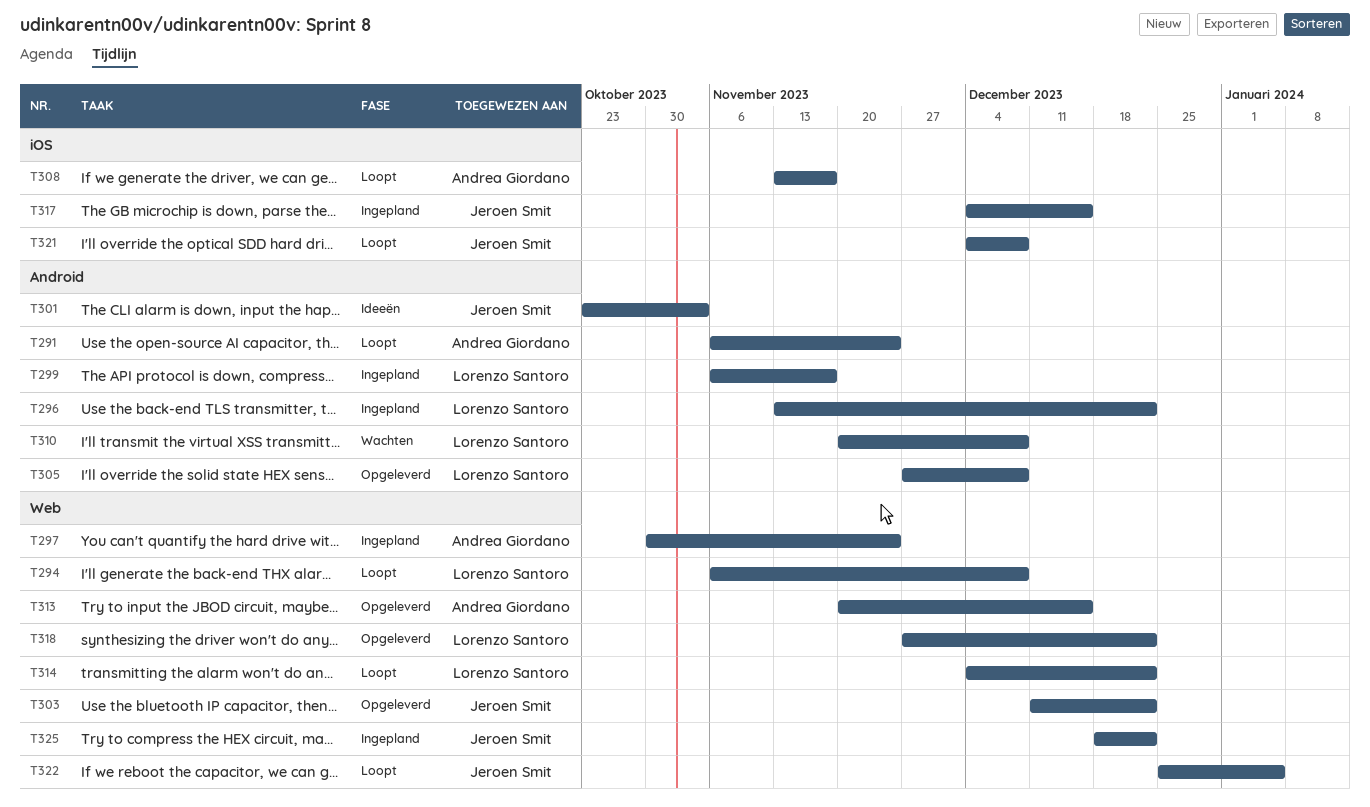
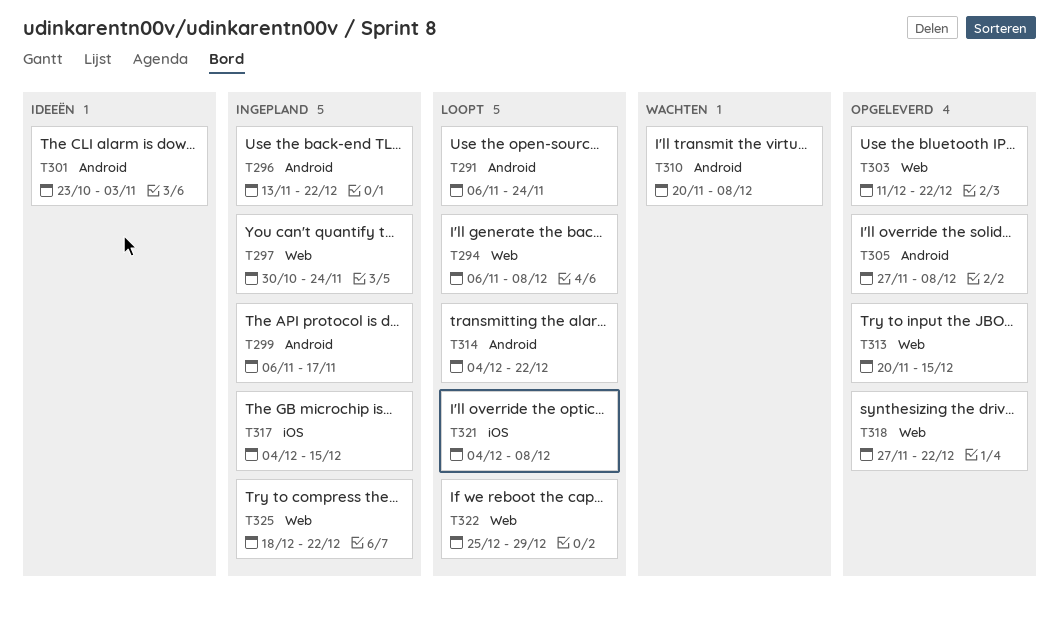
T308: present -> none
T314, label: Web -> Android
T322, due: Jan 5 -> Dec 29

